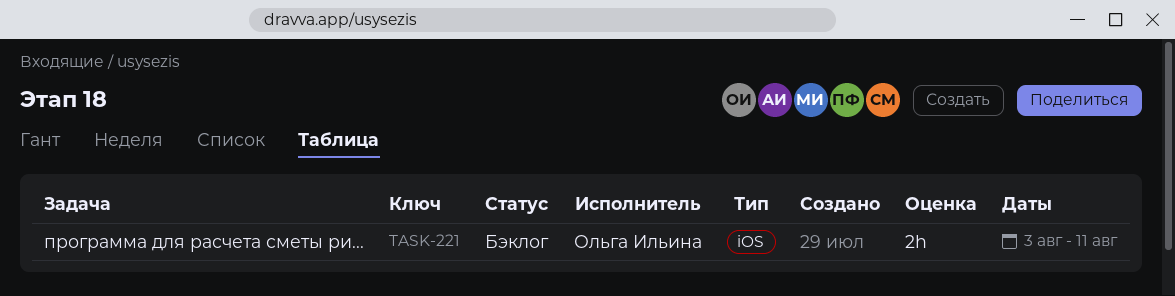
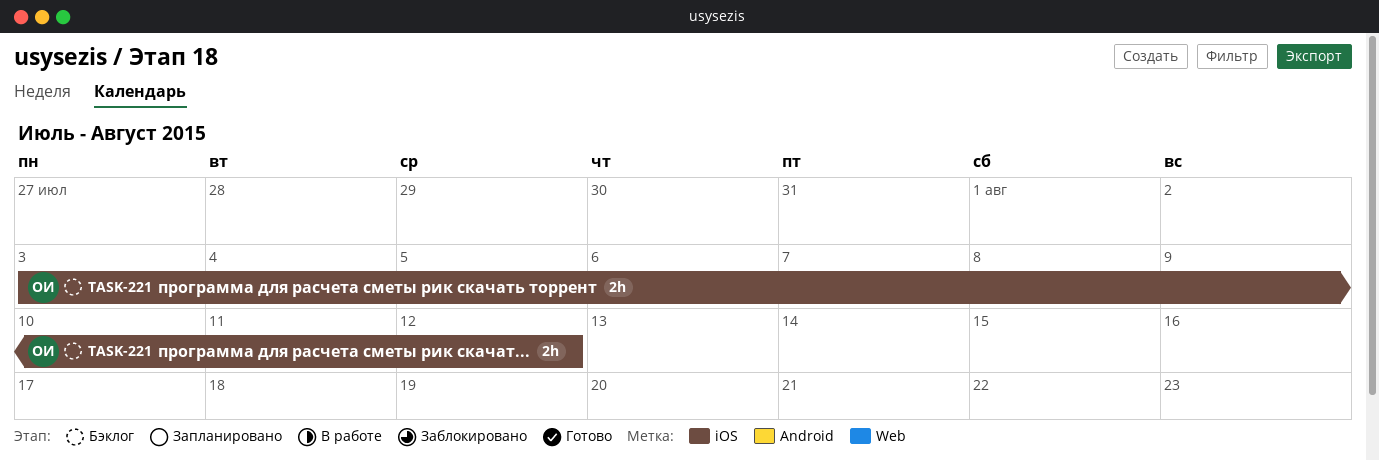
TASK-221, due: Aug 11 -> Aug 12

